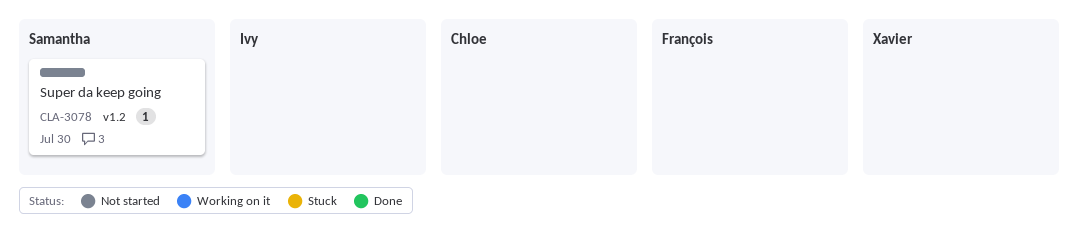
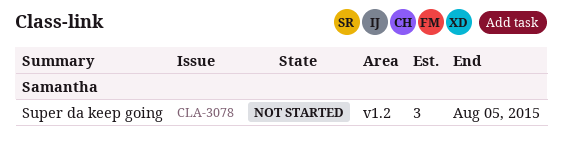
CLA-3078, estimate: 1 -> 3
CLA-3078, due: Jul 30 -> Aug 5

